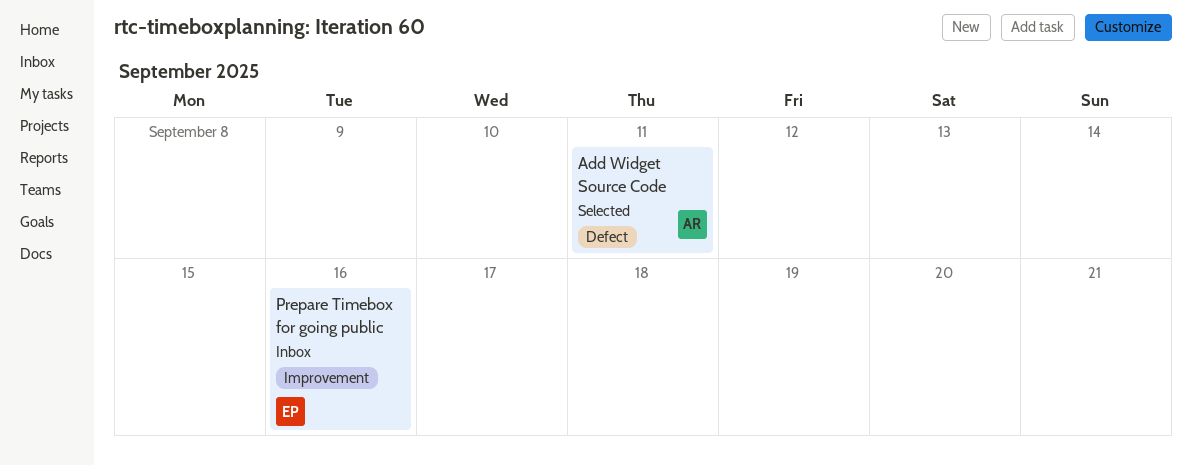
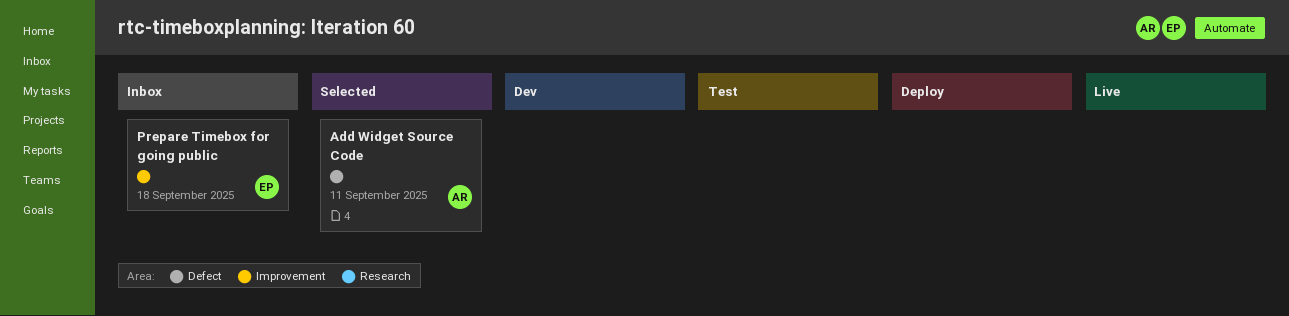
Prepare Timebox for going public, due: Sep 16 -> Sep 18

